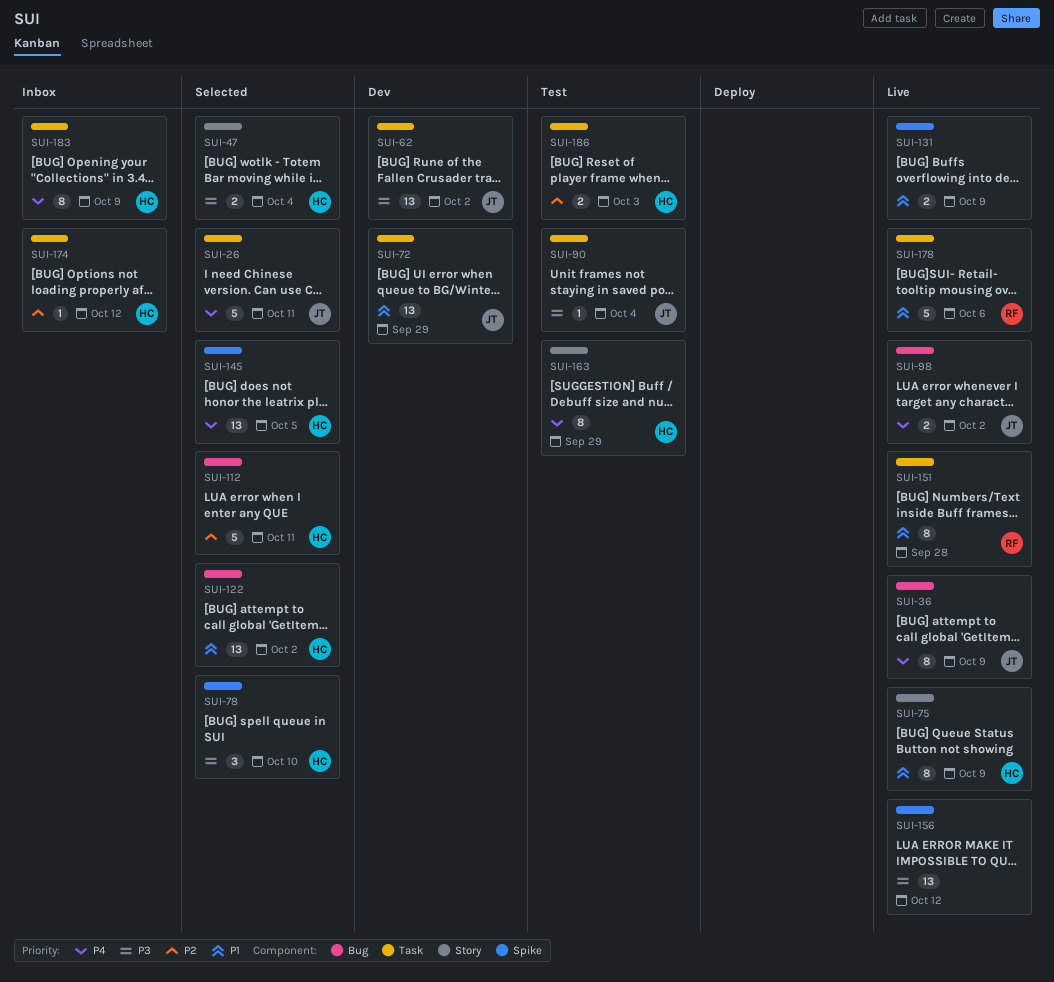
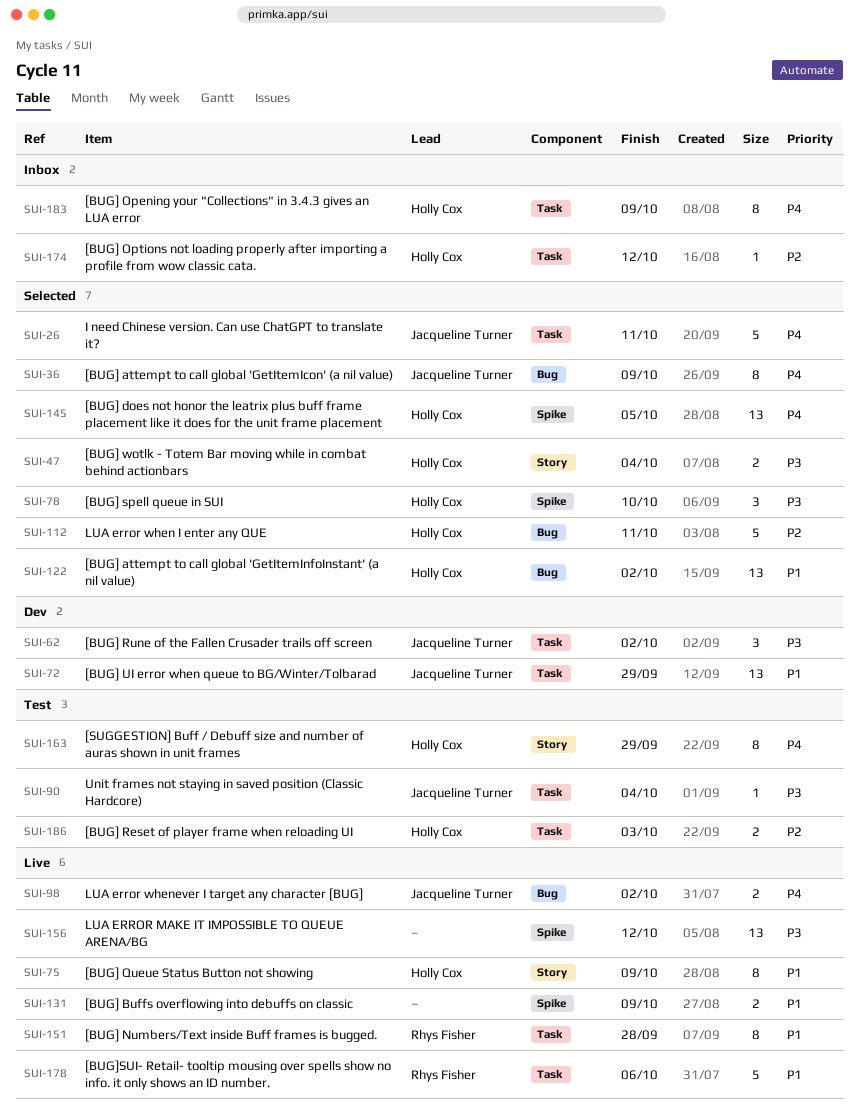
SUI-36, status: Live -> Selected
SUI-62, estimate: 13 -> 3

